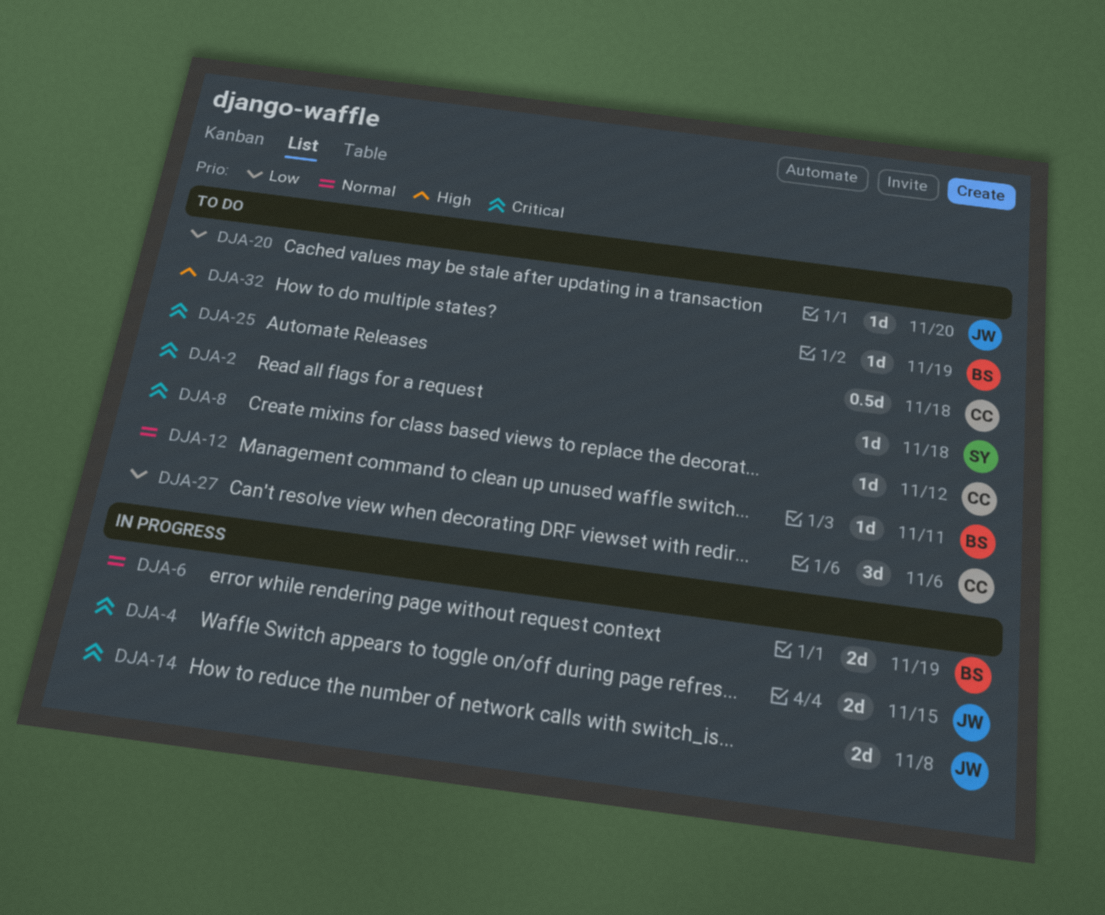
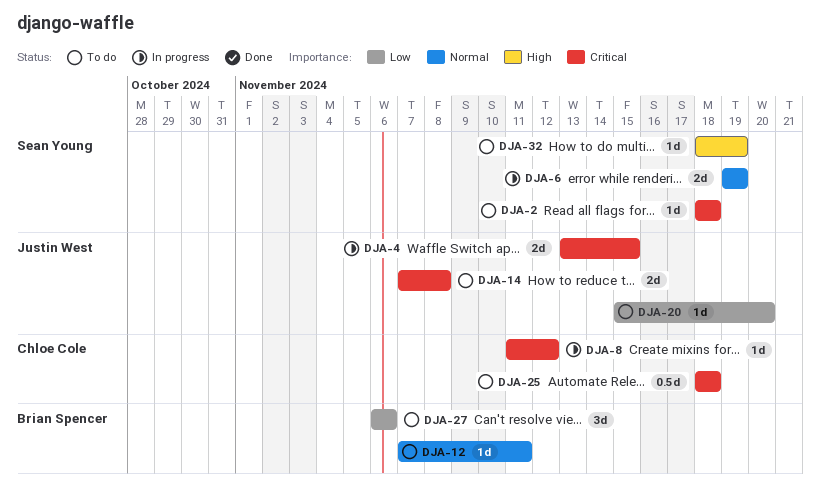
DJA-6, owner: Brian Spencer -> Sean Young
DJA-8, status: To do -> In progress
DJA-14, status: In progress -> To do
DJA-27, owner: Chloe Cole -> Brian Spencer
DJA-32, owner: Brian Spencer -> Sean Young

